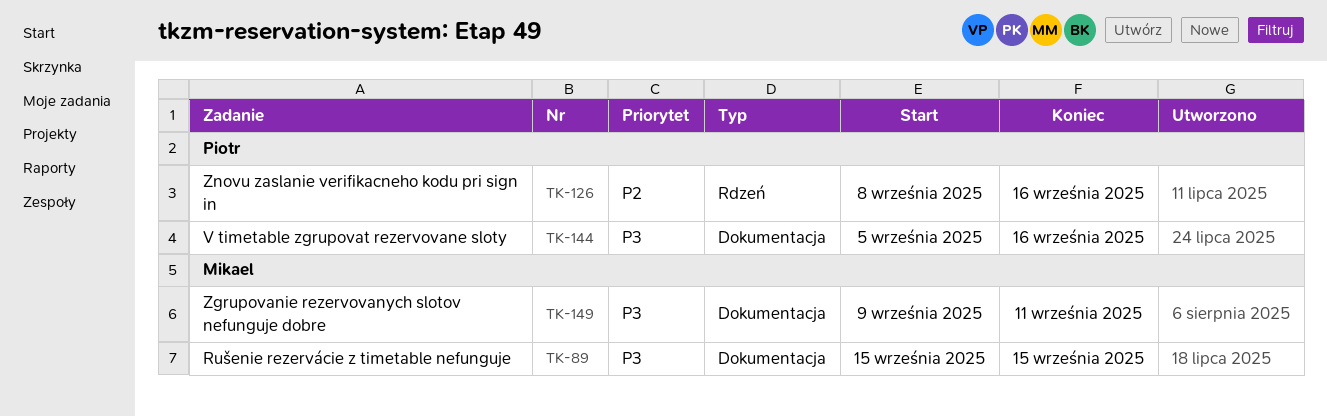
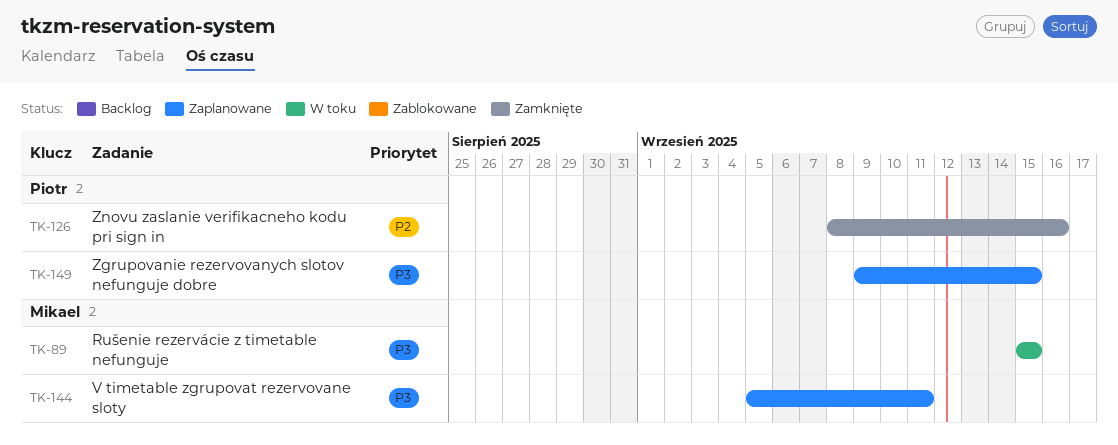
TK-144, owner: Piotr -> Mikael
TK-144, due: Sep 16 -> Sep 11
TK-149, owner: Mikael -> Piotr
TK-149, due: Sep 11 -> Sep 15

